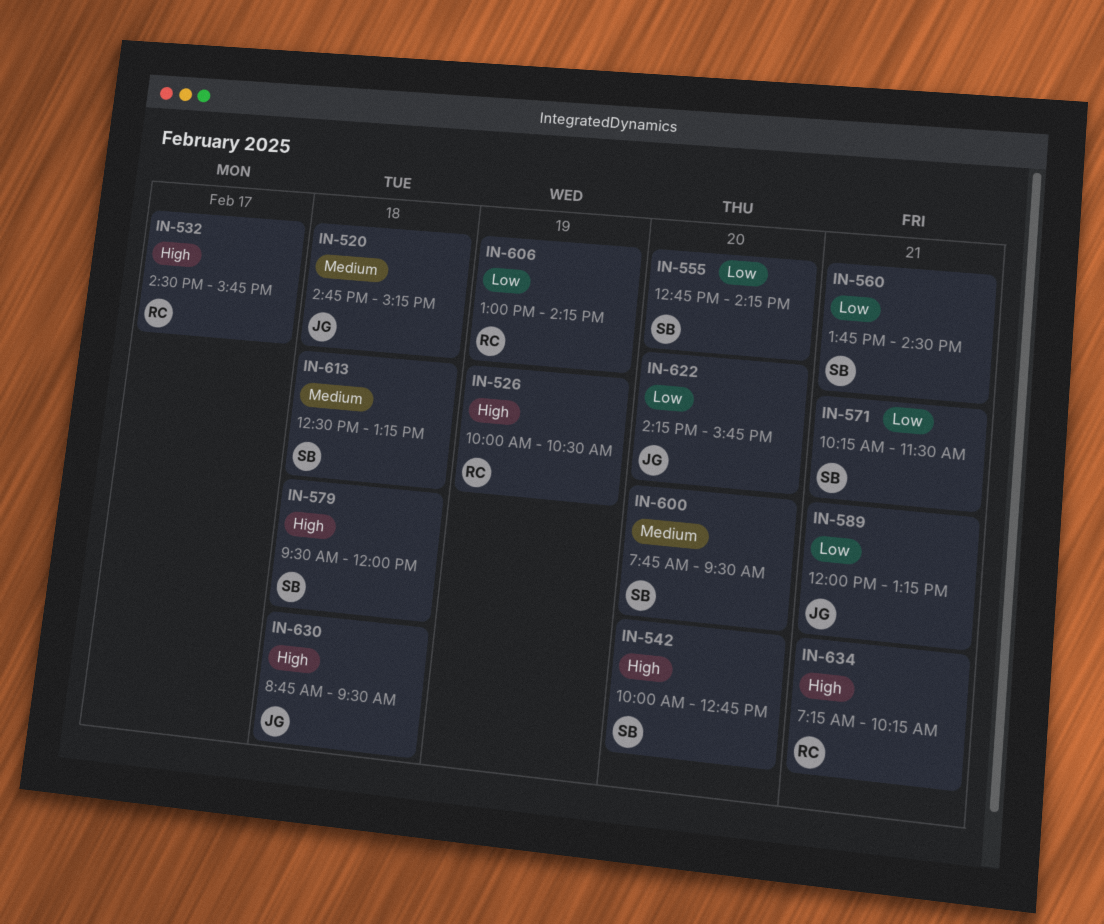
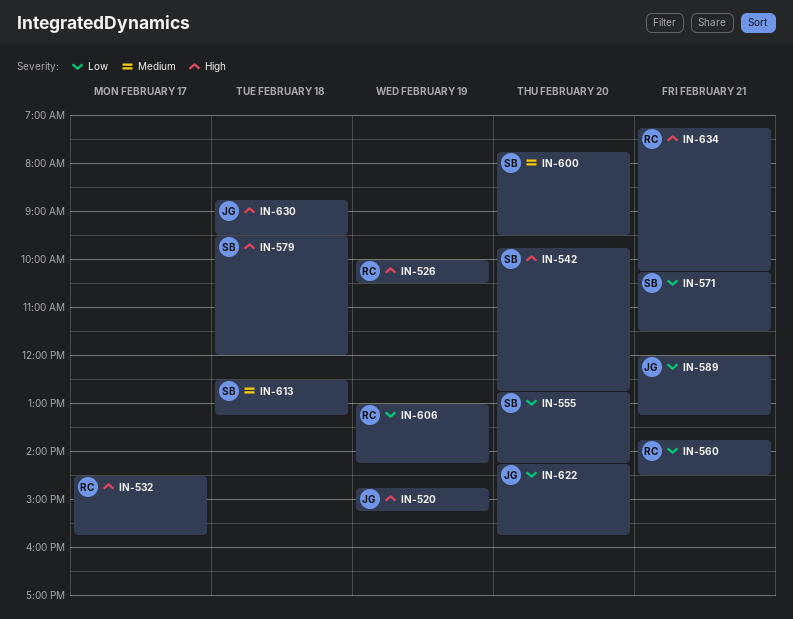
IN-520, priority: Medium -> High
IN-520, day: Feb 18 -> Feb 19
IN-542, begins: 10:00 -> 09:45
IN-560, owner: SB -> RC

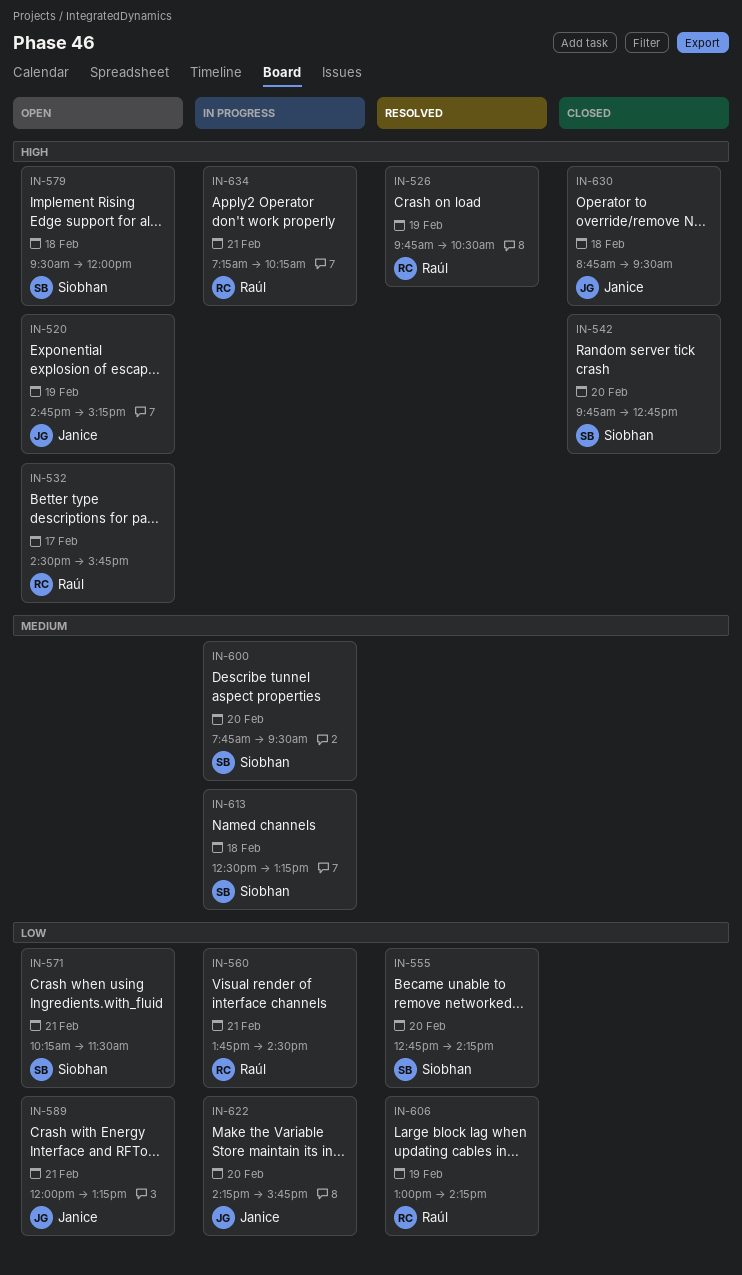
IN-526, begins: 10:00 -> 09:45

